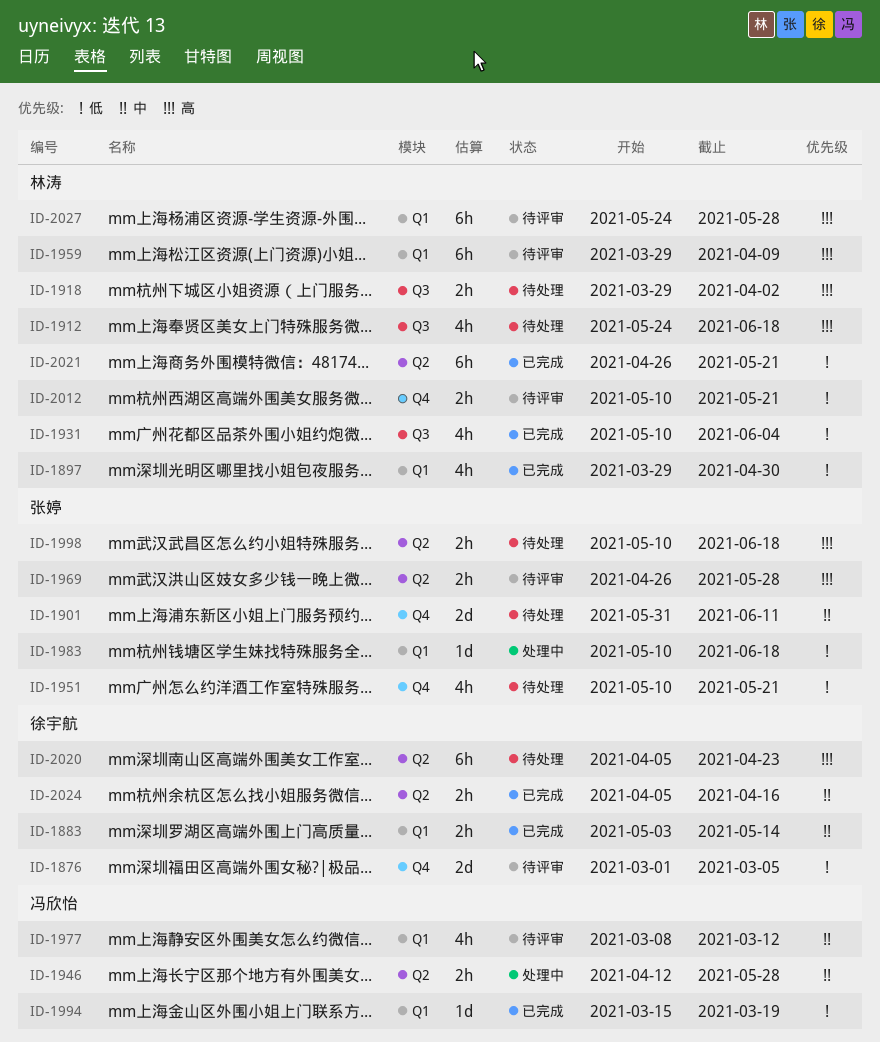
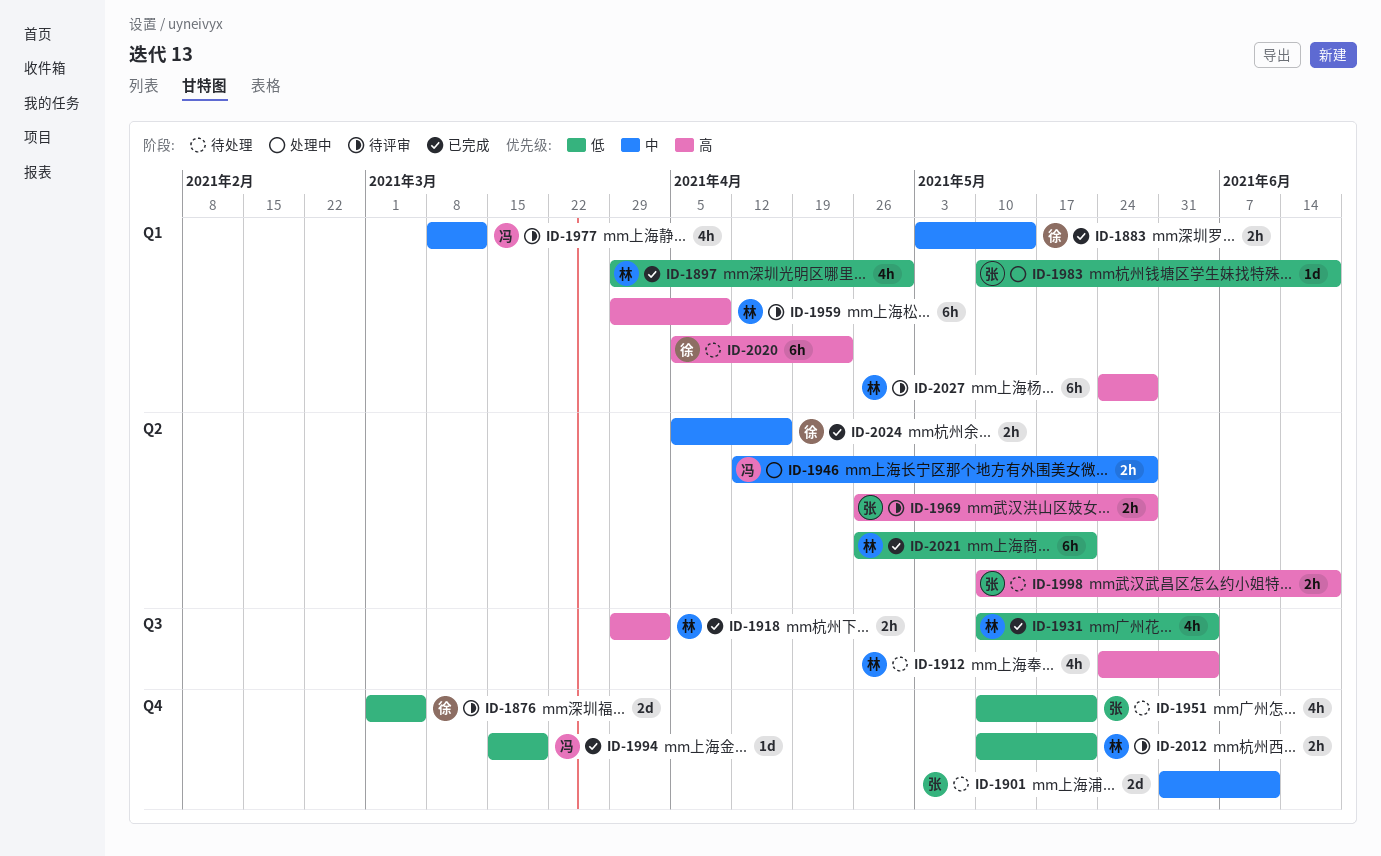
ID-1912, due: Jun 18 -> Jun 4
ID-1918, status: 待处理 -> 已完成
ID-1994, label: Q1 -> Q4
ID-2020, label: Q2 -> Q1

